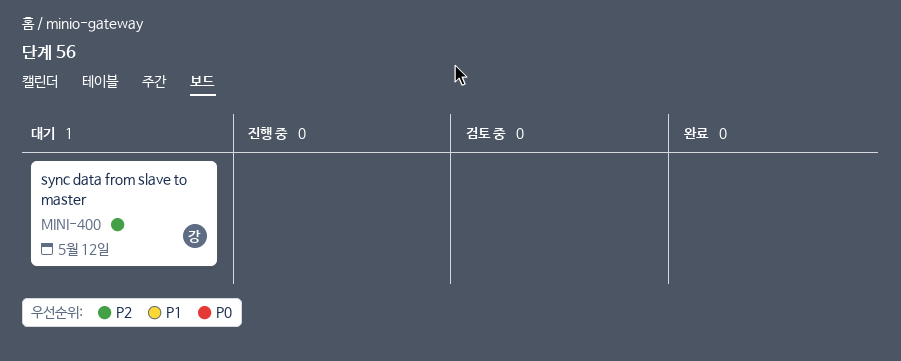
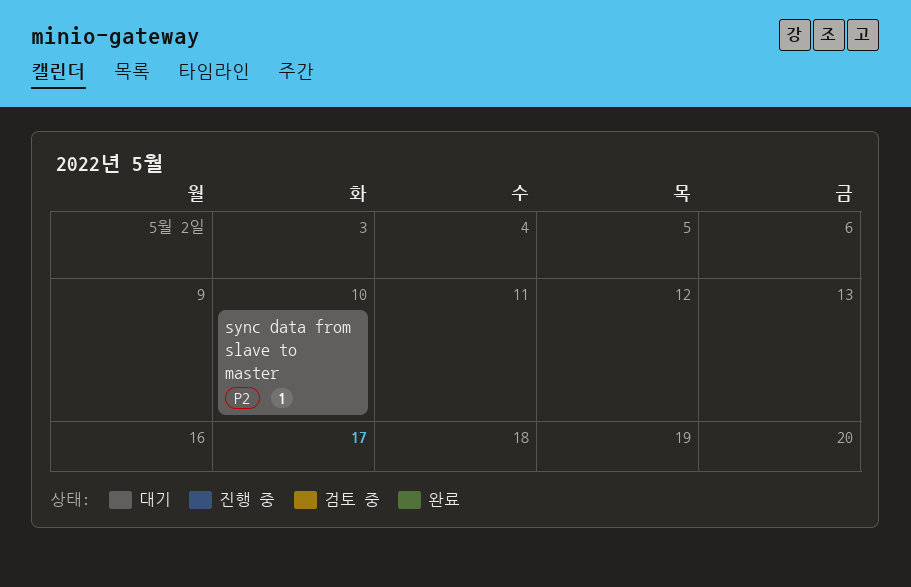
sync data from slave to master, due: May 12 -> May 10

